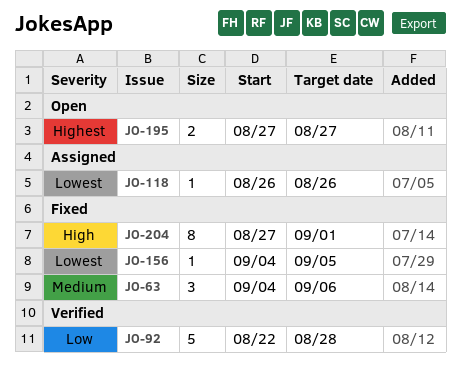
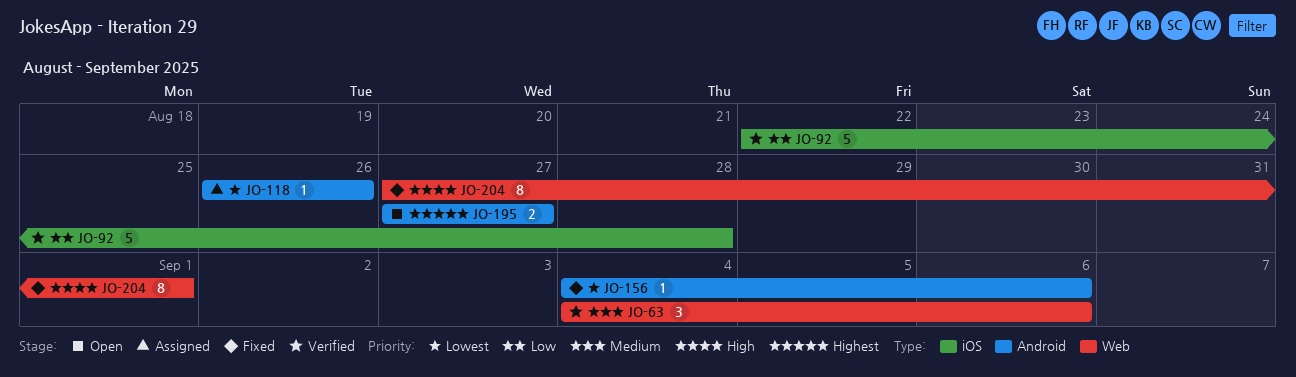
JO-63, status: Fixed -> Verified
JO-156, due: Sep 5 -> Sep 6

